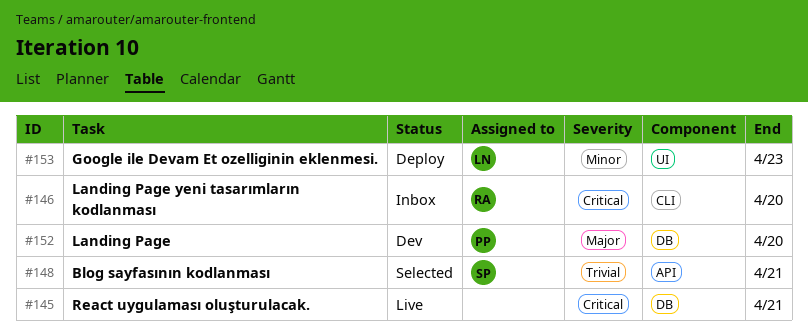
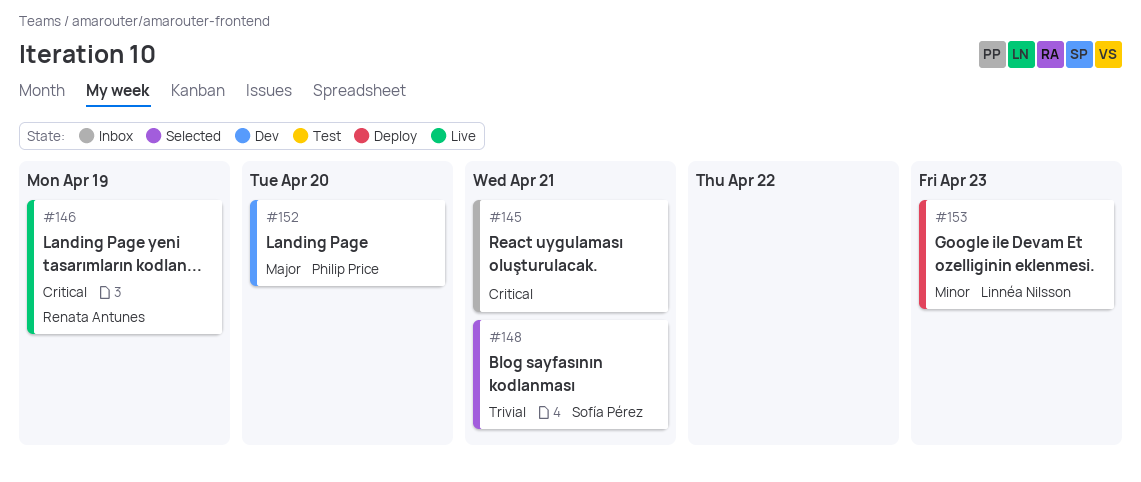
#145, status: Live -> Inbox
#146, status: Inbox -> Live
#146, due: Apr 20 -> Apr 19

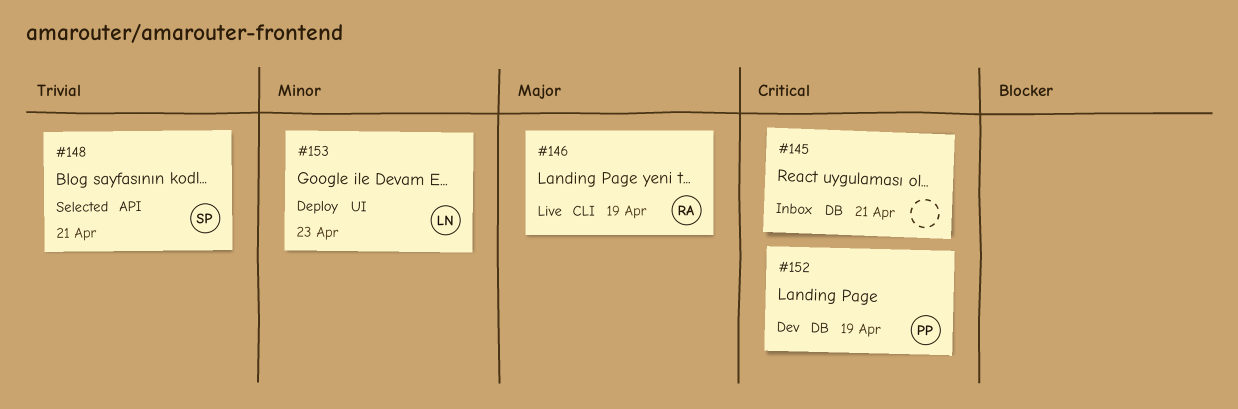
#146, priority: Critical -> Major
#152, priority: Major -> Critical
#152, due: Apr 20 -> Apr 19

